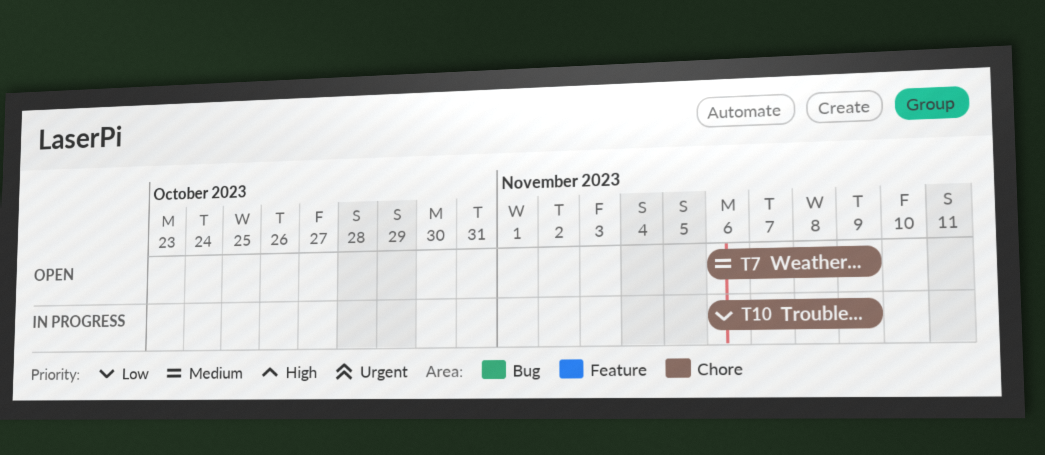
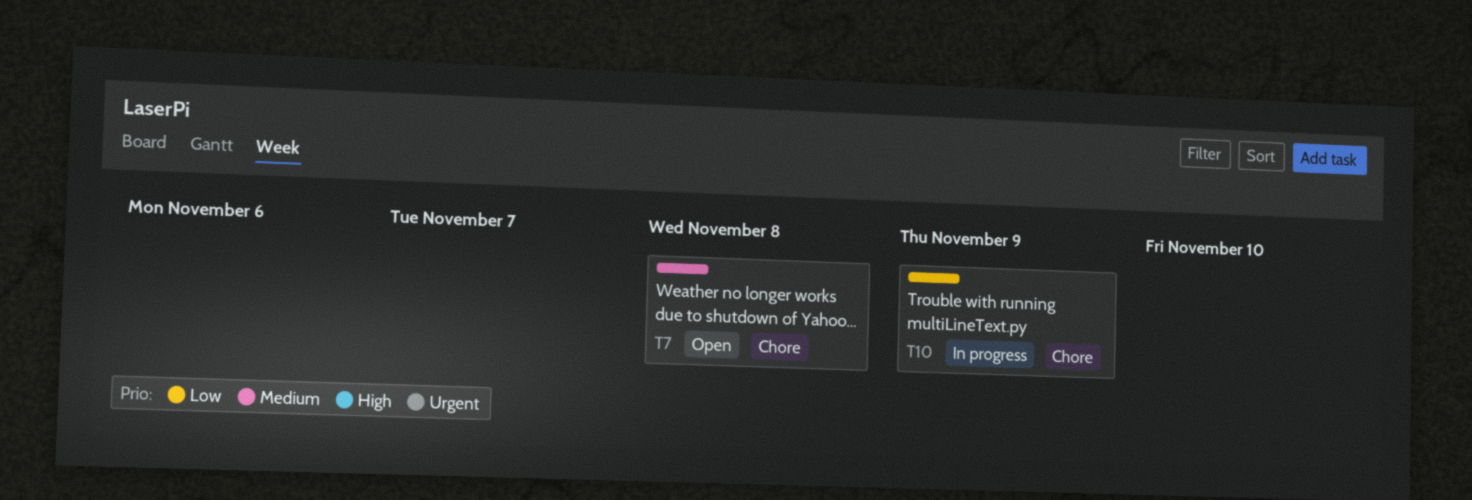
T7, due: Nov 9 -> Nov 8

